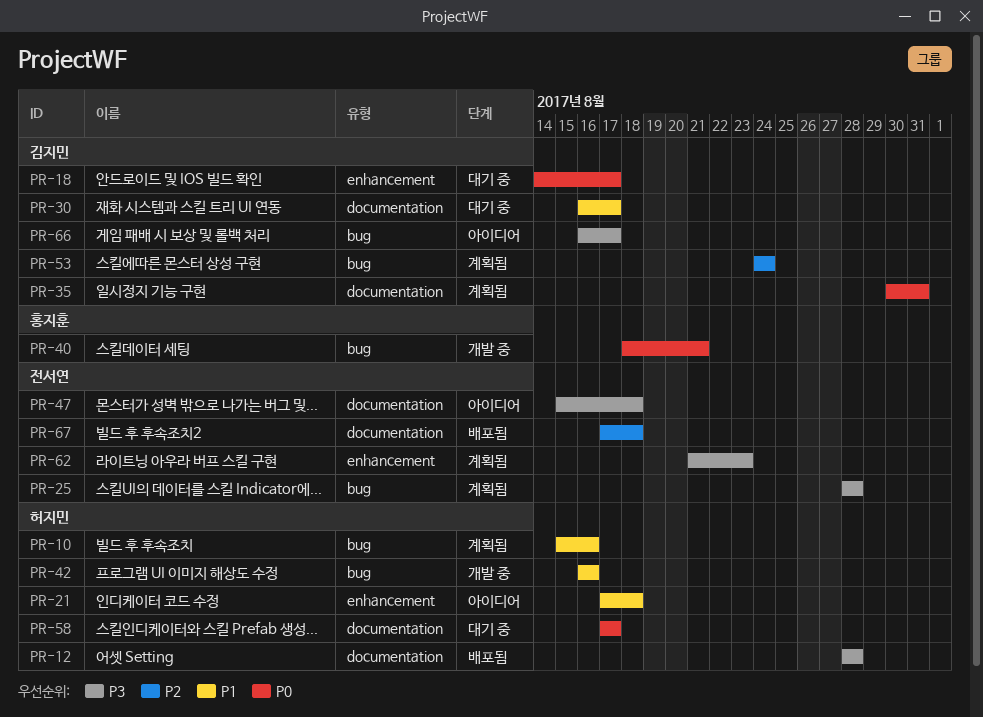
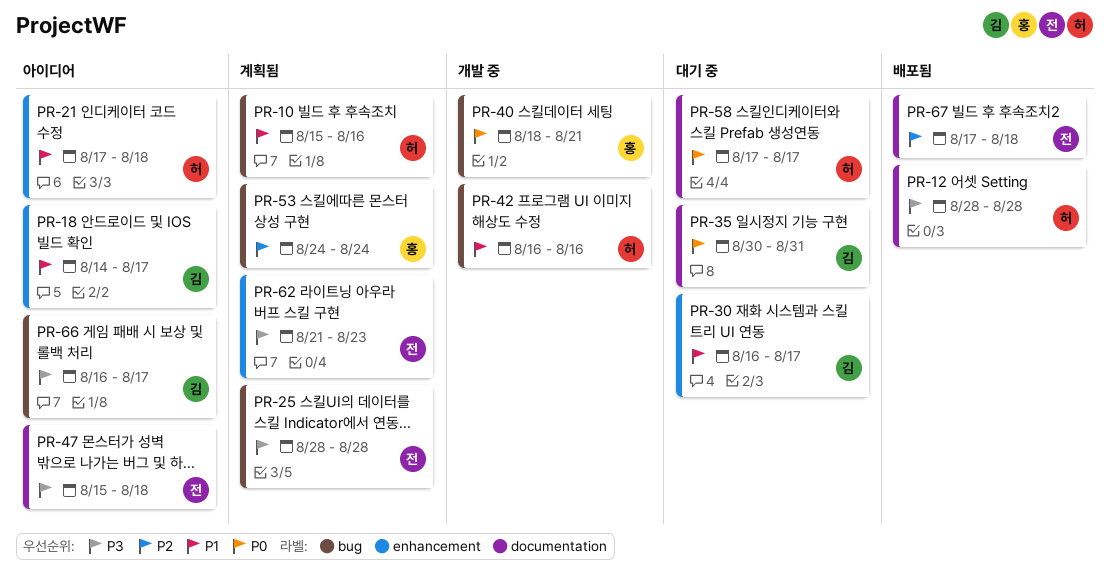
PR-18, status: 대기 중 -> 아이디어
PR-18, priority: P0 -> P1
PR-30, label: documentation -> enhancement
PR-35, status: 계획됨 -> 대기 중
PR-53, owner: 김지민 -> 홍지훈

